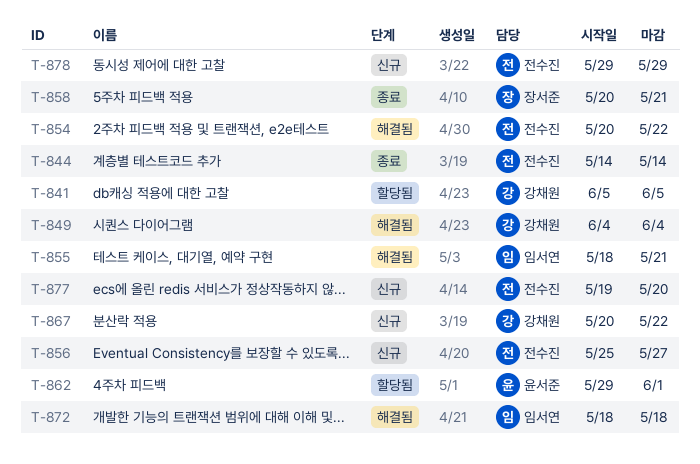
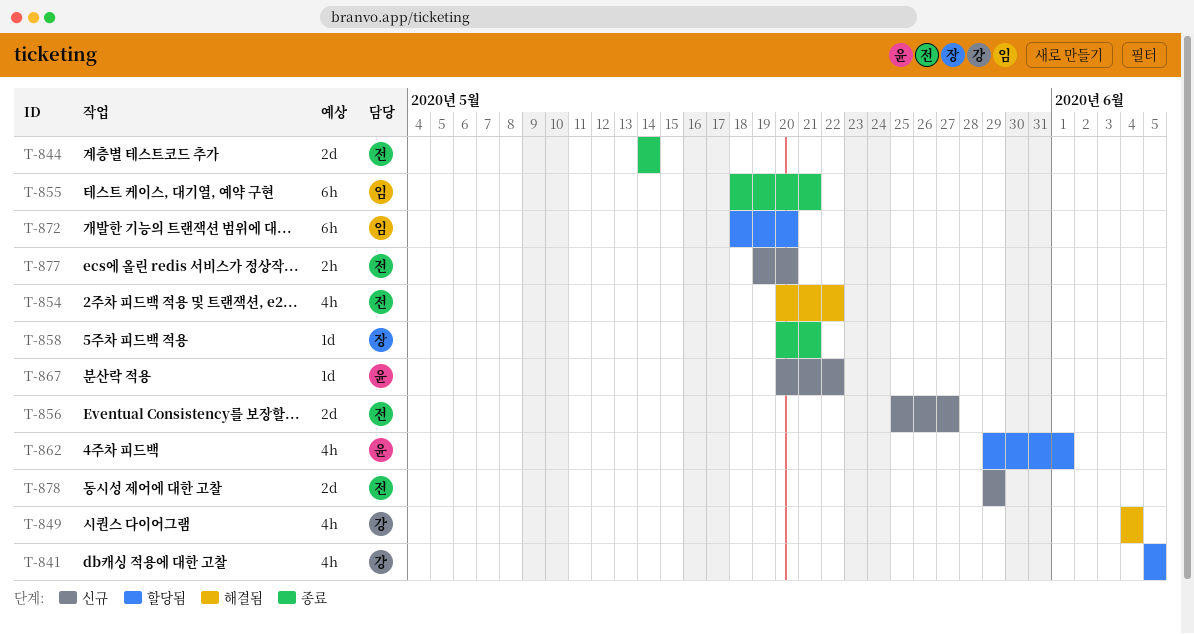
T-855, status: 해결됨 -> 종료
T-867, owner: 강채원 -> 윤서준
T-872, status: 해결됨 -> 할당됨
T-872, due: May 18 -> May 20

